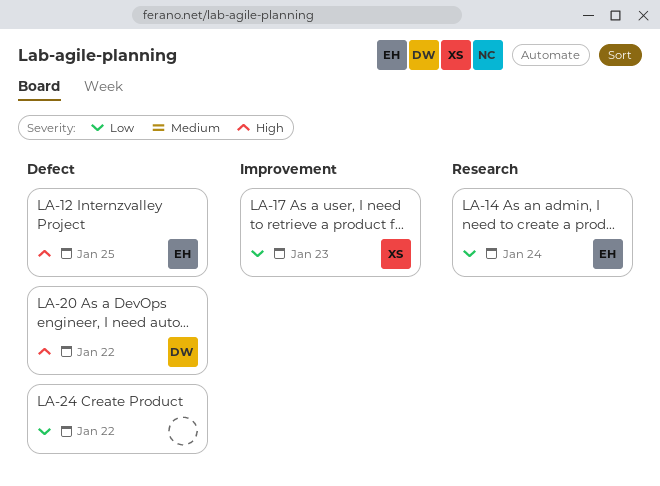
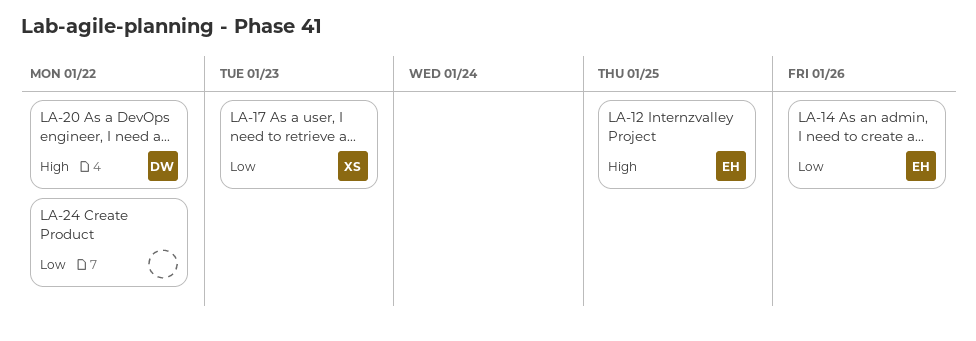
LA-14, due: Jan 24 -> Jan 26

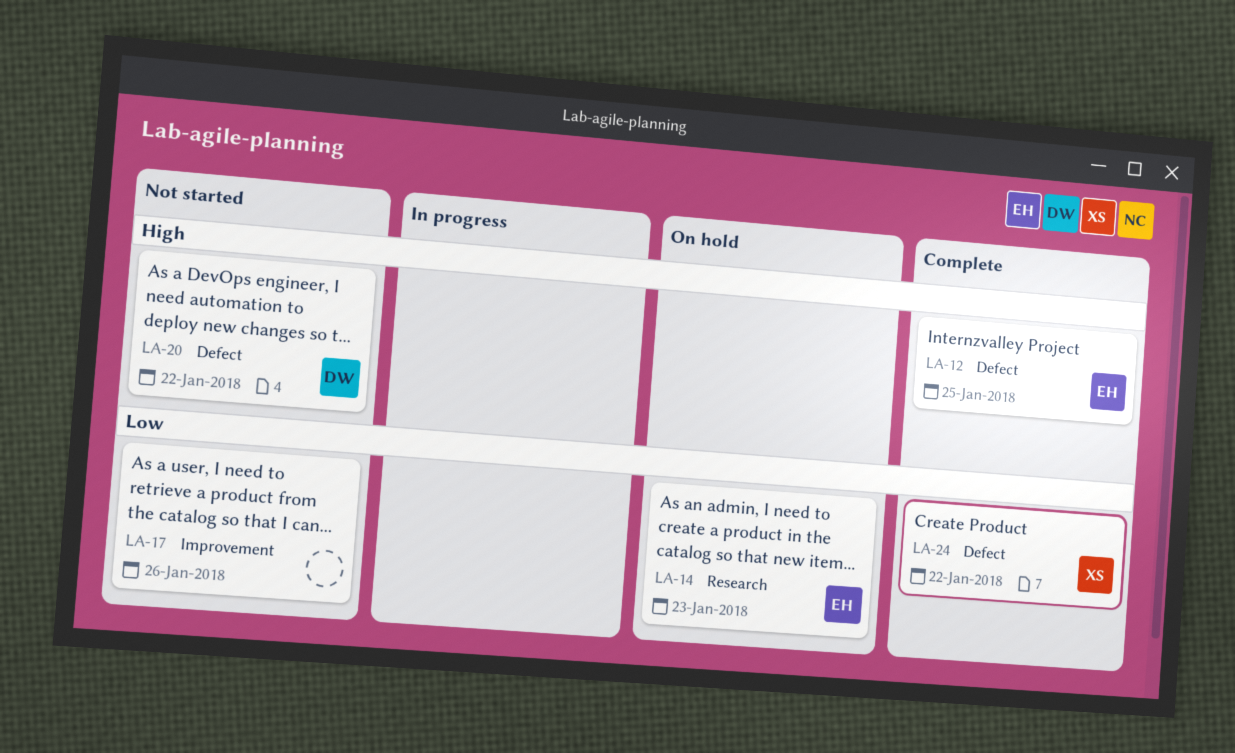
LA-14, due: Jan 26 -> Jan 23
LA-17, owner: XS -> none
LA-17, due: Jan 23 -> Jan 26
LA-24, owner: none -> XS

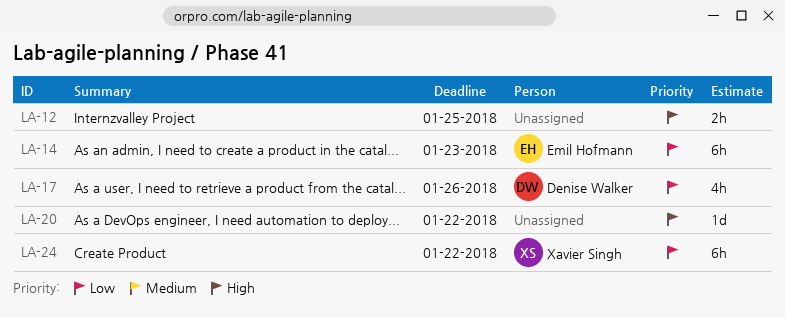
LA-12, owner: Emil Hofmann -> none
LA-17, owner: none -> Denise Walker
LA-20, owner: Denise Walker -> none

